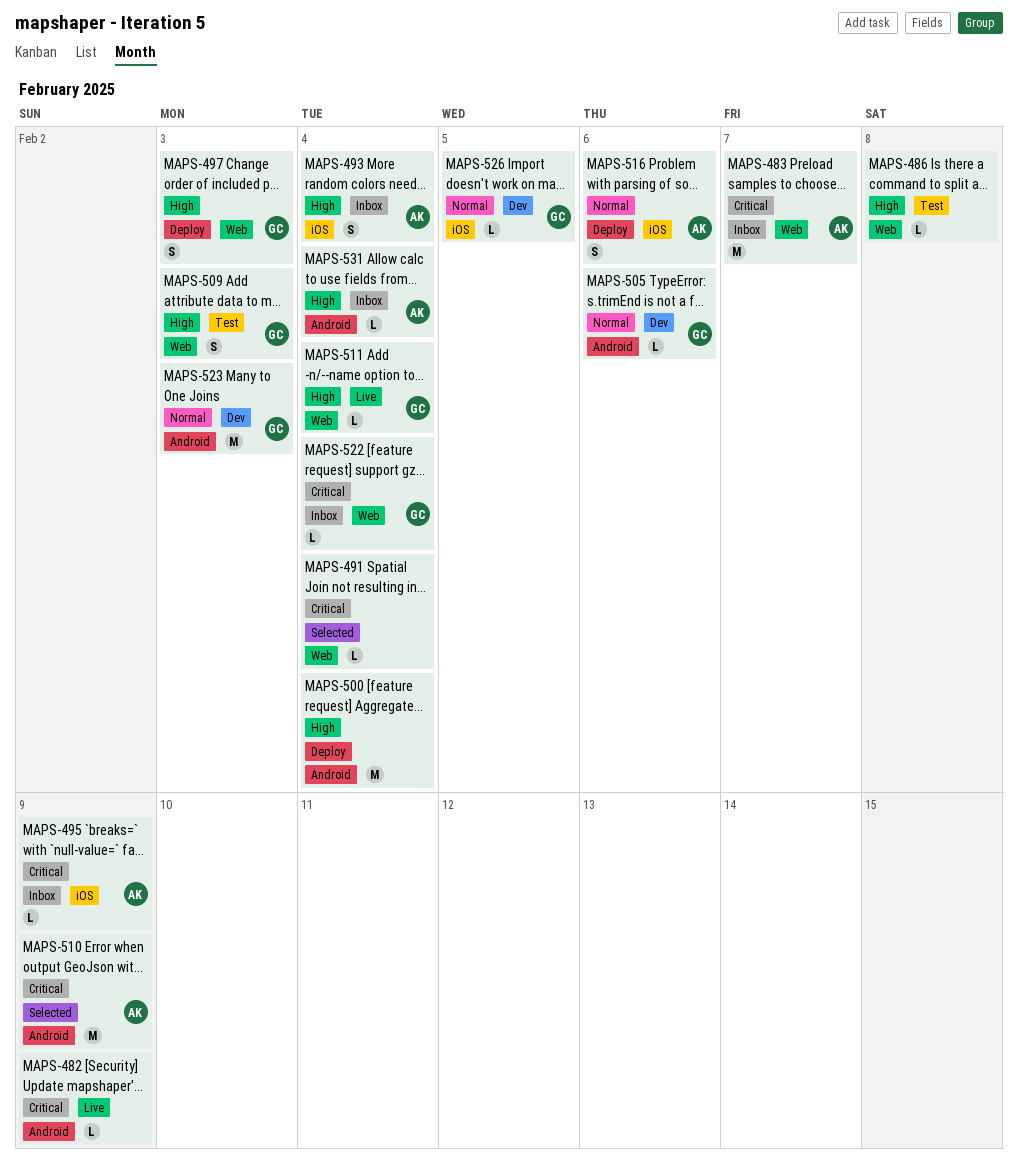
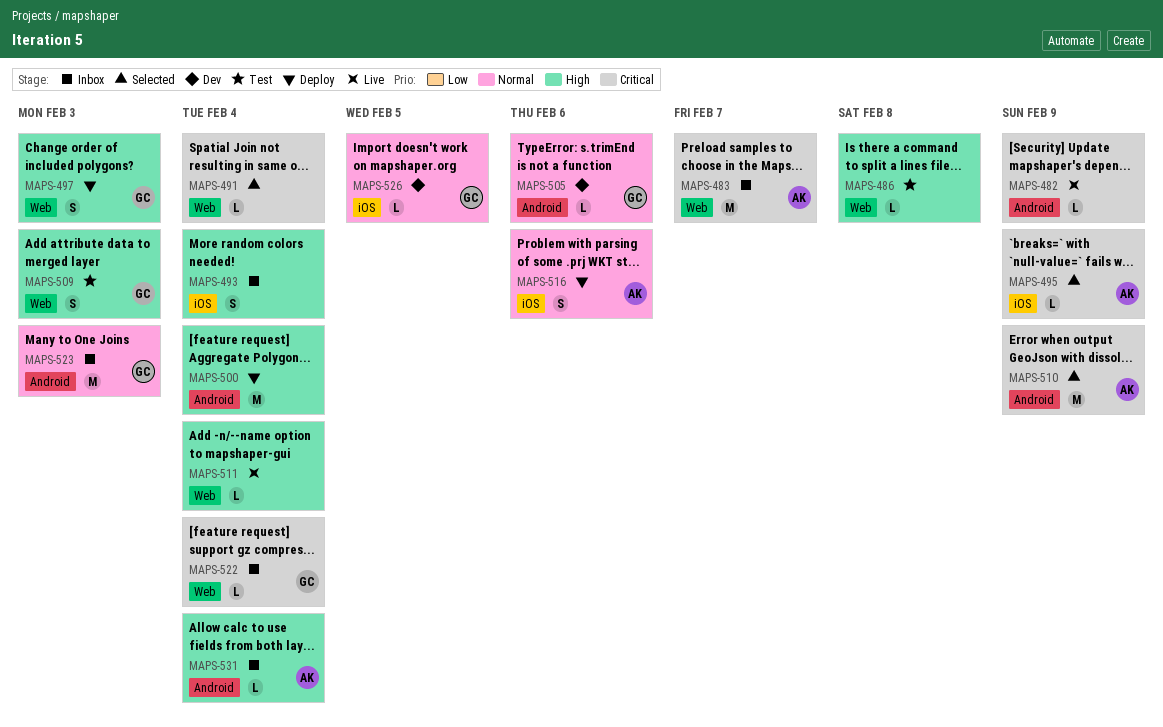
MAPS-493, owner: AK -> none
MAPS-495, status: Inbox -> Selected
MAPS-511, owner: GC -> none
MAPS-523, status: Dev -> Inbox

